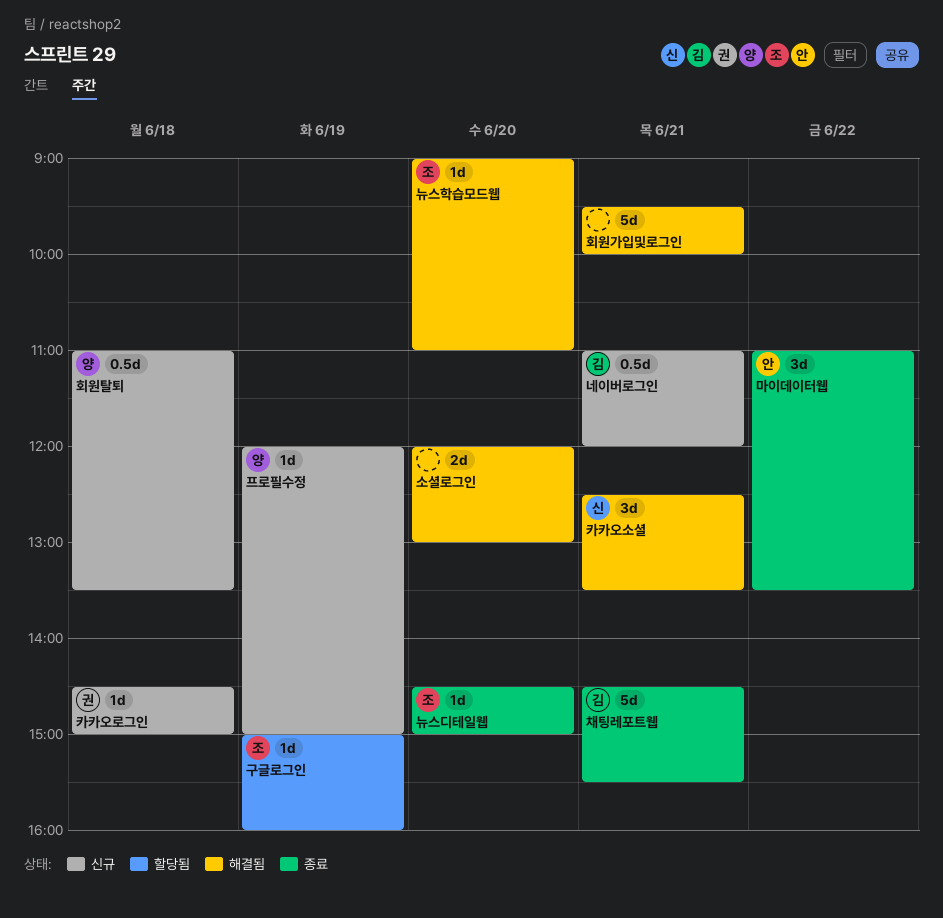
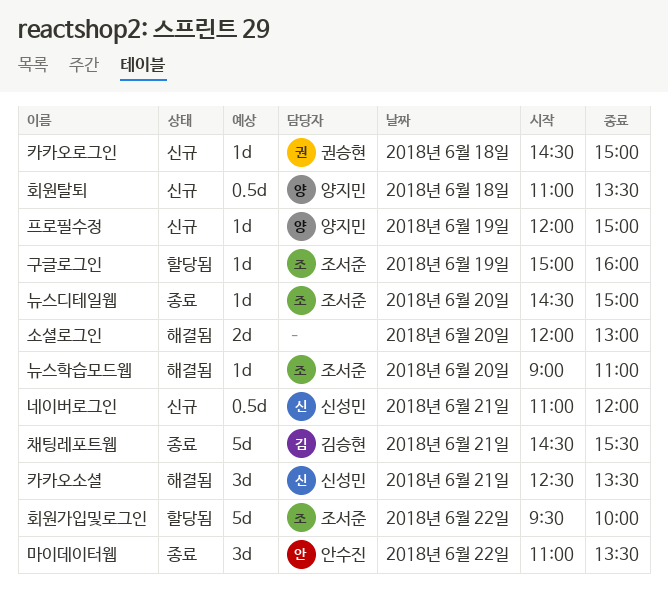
네이버로그인, owner: 김승현 -> 신성민
회원가입및로그인, status: 해결됨 -> 할당됨
회원가입및로그인, owner: none -> 조서준
회원가입및로그인, day: Jun 21 -> Jun 22

